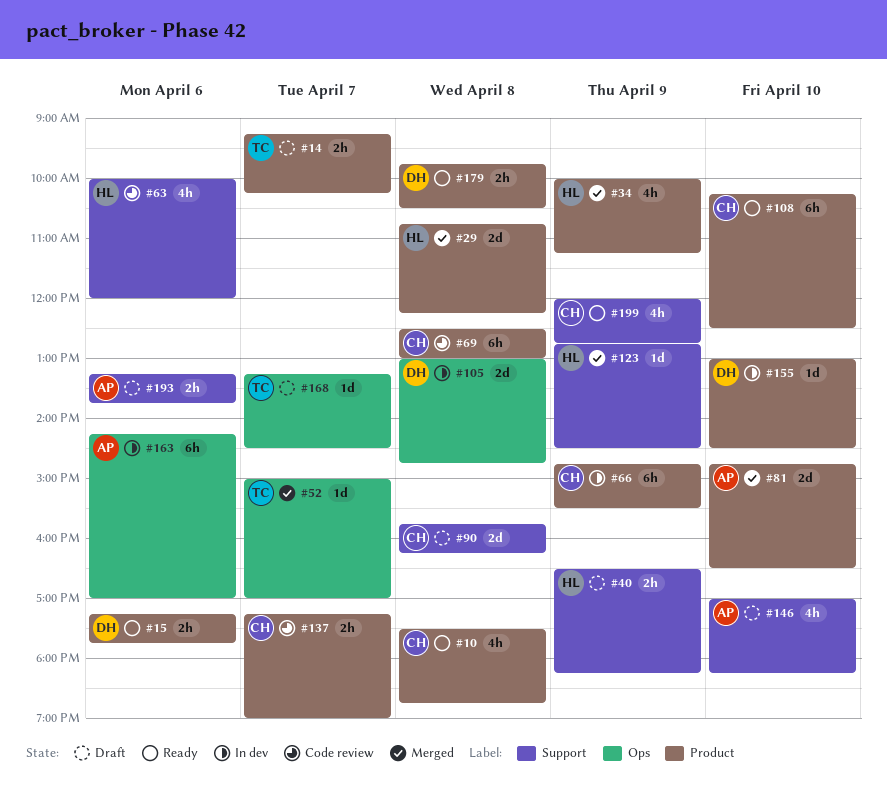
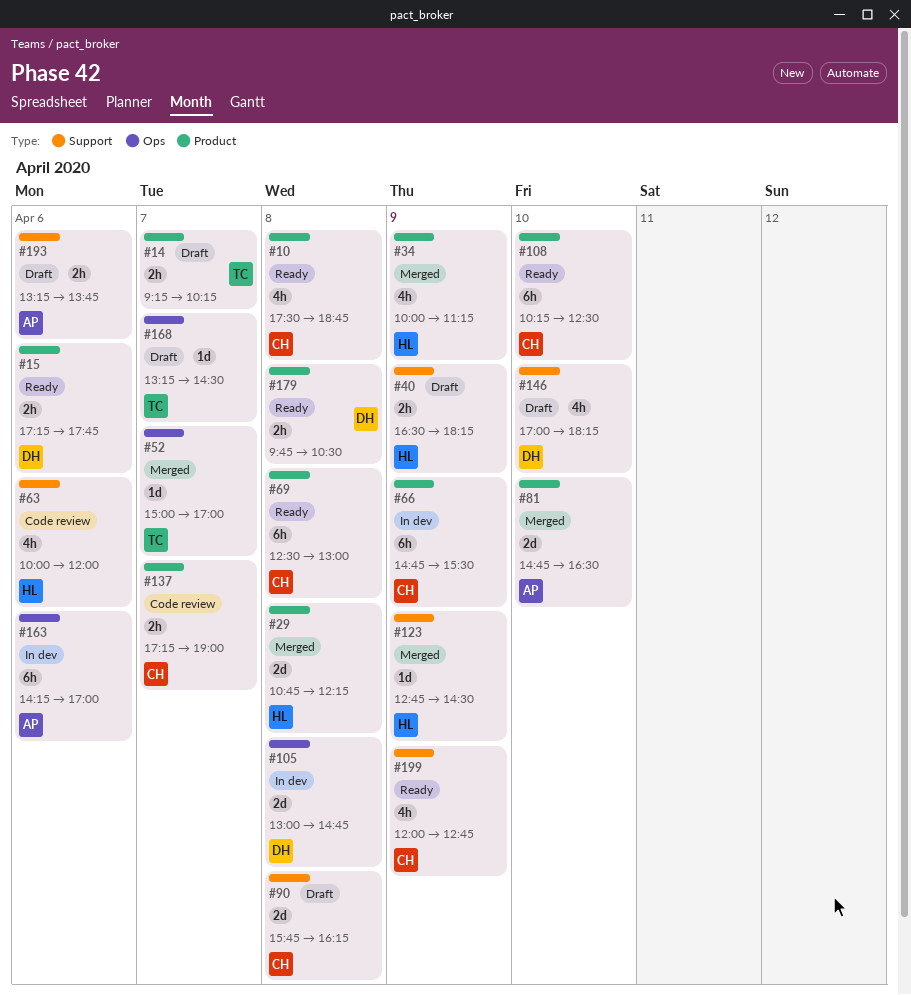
#69, status: Code review -> Ready
#146, owner: AP -> DH
#155: present -> none

